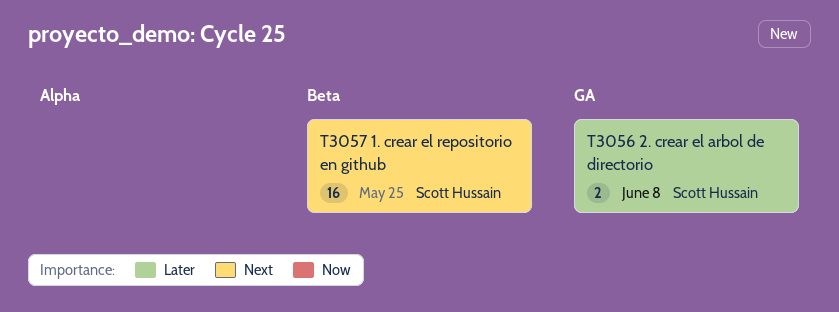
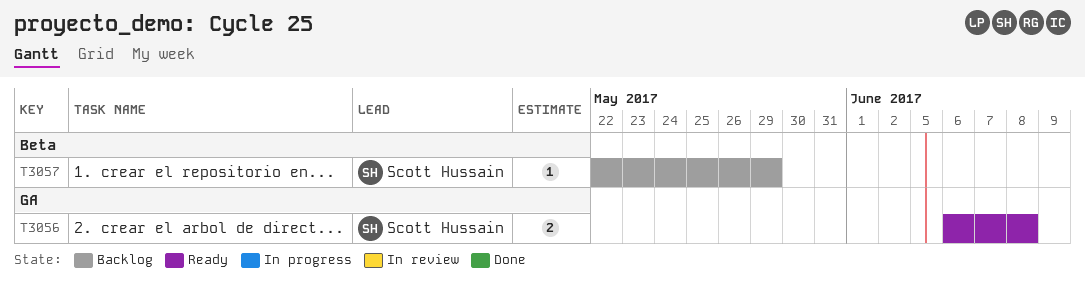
T3057, estimate: 16 -> 1
T3057, due: May 25 -> May 29

